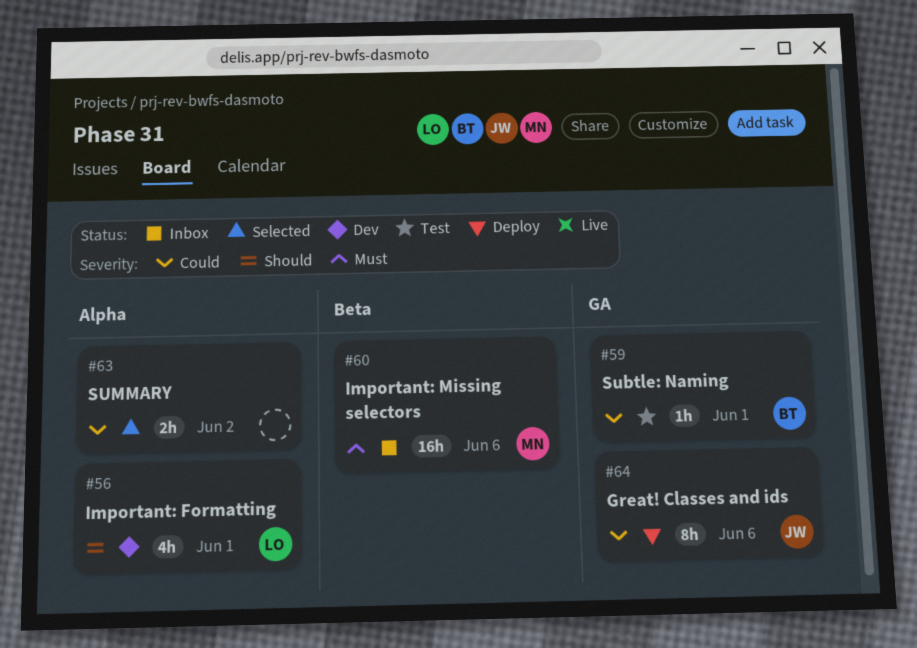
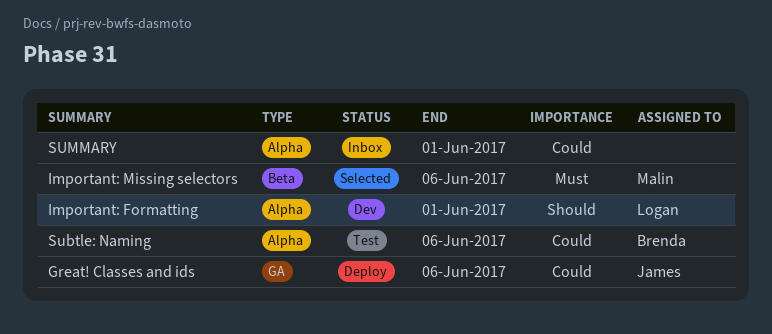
Important: Missing selectors, status: Inbox -> Selected
Subtle: Naming, label: GA -> Alpha
Subtle: Naming, due: Jun 1 -> Jun 6
SUMMARY, status: Selected -> Inbox
SUMMARY, due: Jun 2 -> Jun 1

